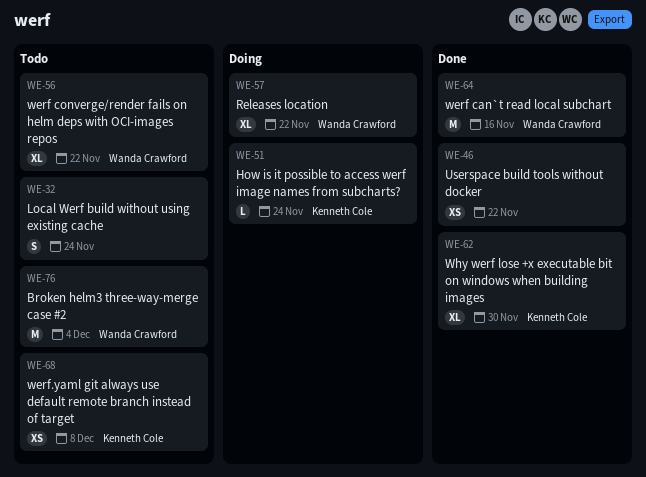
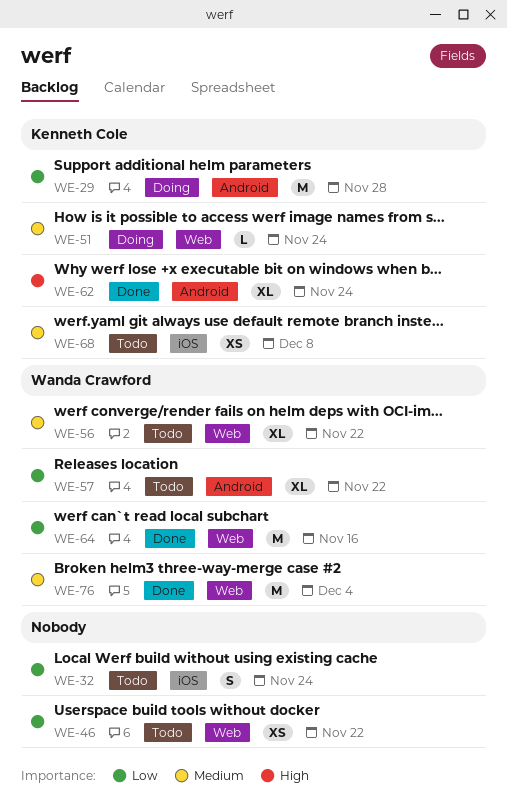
WE-29: none -> present
WE-46, status: Done -> Todo
WE-57, status: Doing -> Todo
WE-62, due: Nov 30 -> Nov 24
WE-76, status: Todo -> Done

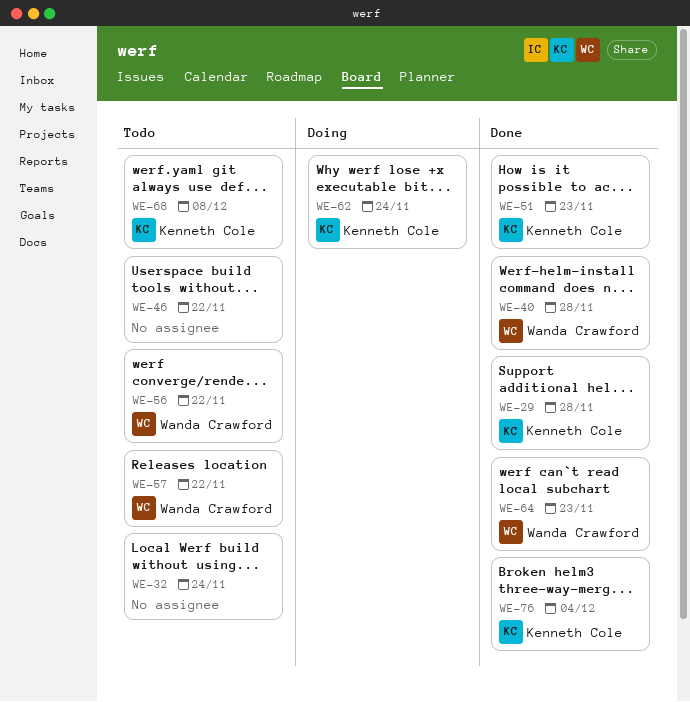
WE-29, status: Doing -> Done
WE-40: none -> present
WE-51, status: Doing -> Done
WE-51, due: Nov 24 -> Nov 23
WE-62, status: Done -> Doing
WE-64, due: Nov 16 -> Nov 23
WE-76, owner: Wanda Crawford -> Kenneth Cole

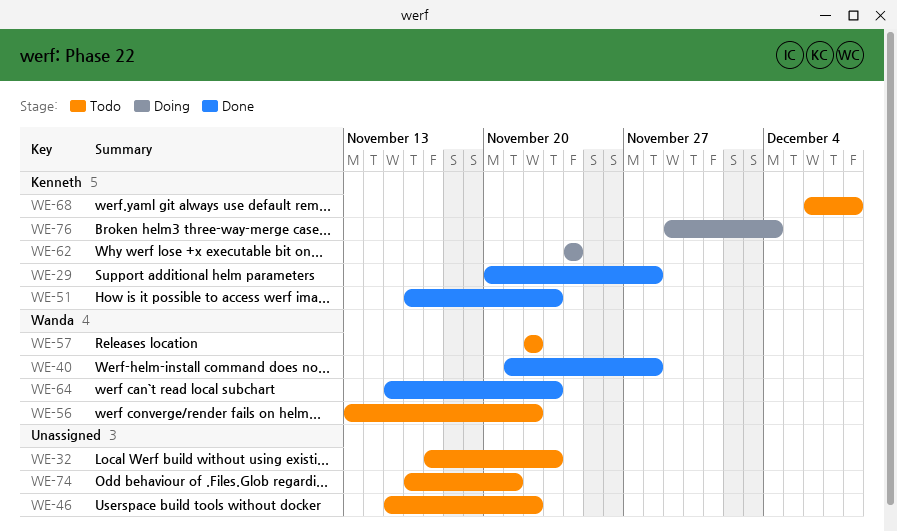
WE-32, due: Nov 24 -> Nov 23
WE-74: none -> present
WE-76, status: Done -> Doing

